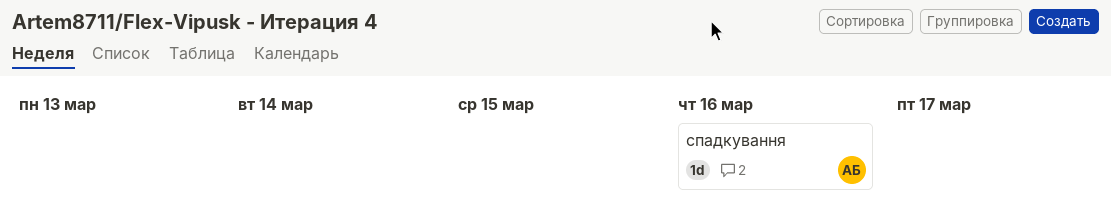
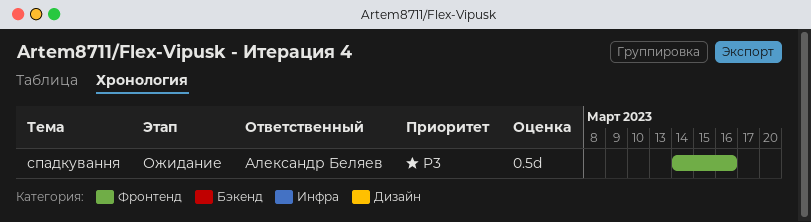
спадкування, estimate: 1d -> 0.5d

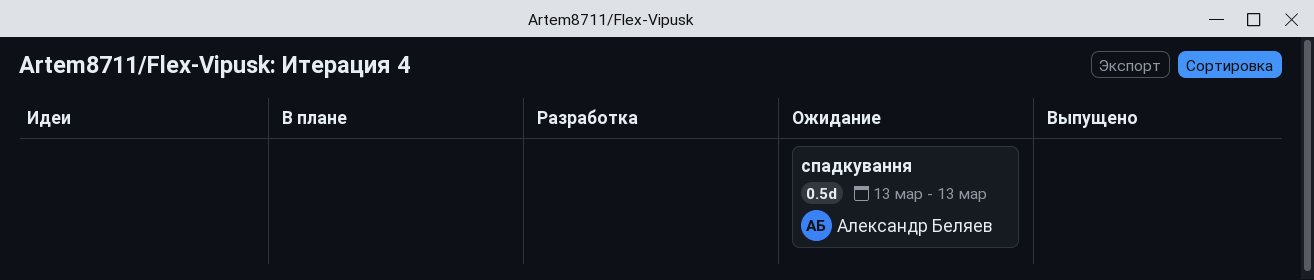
спадкування, start: Mar 14 -> Mar 13
спадкування, due: Mar 16 -> Mar 13

